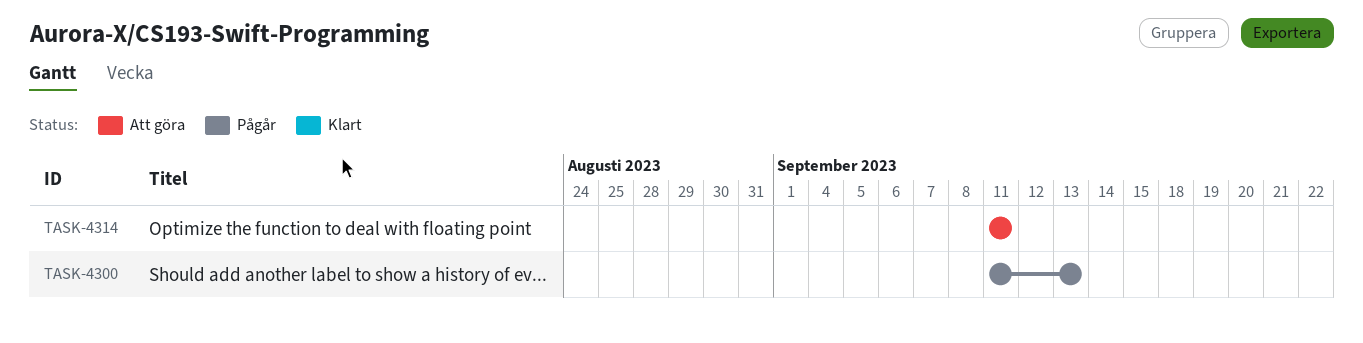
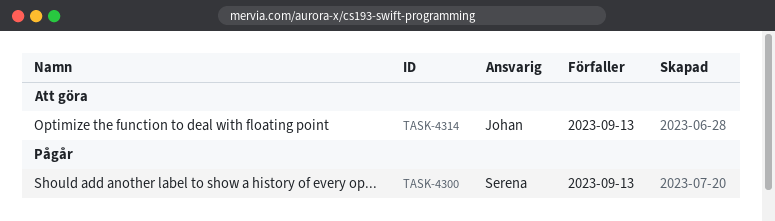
TASK-4314, due: Sep 11 -> Sep 13

